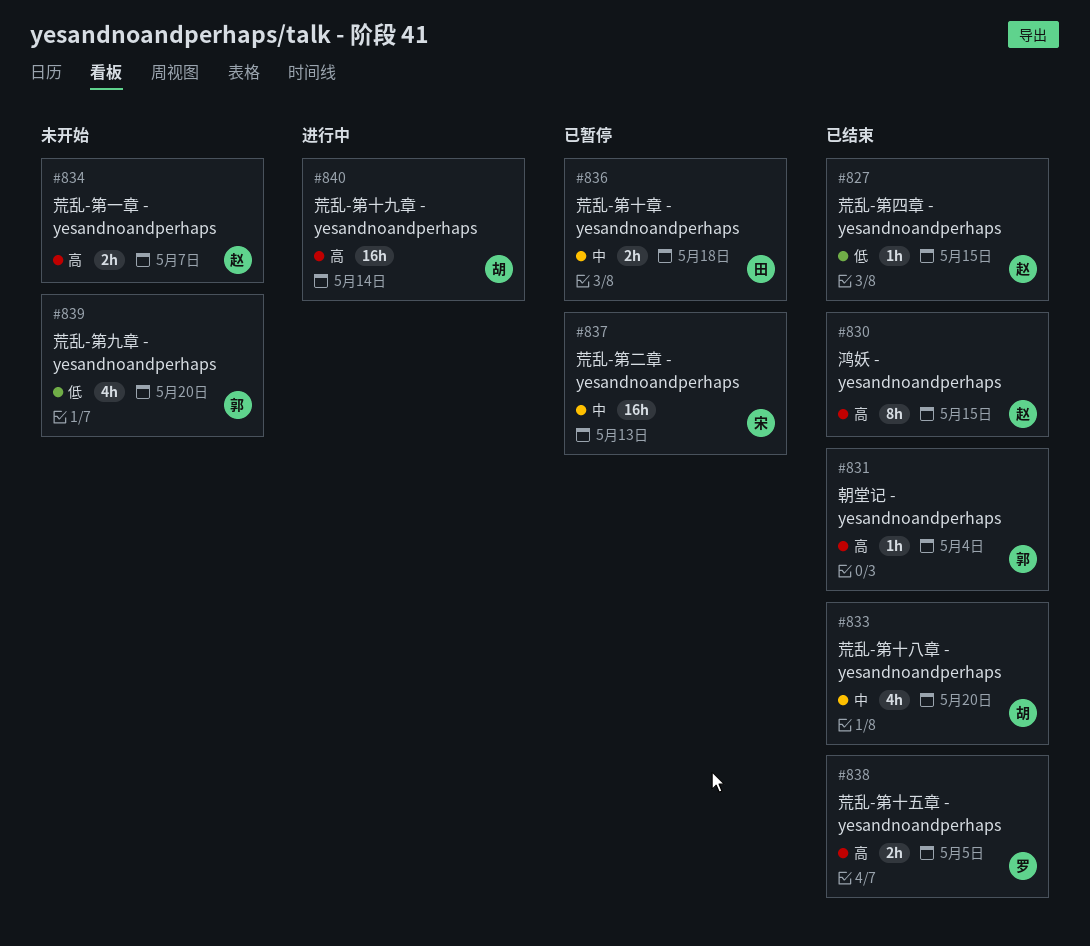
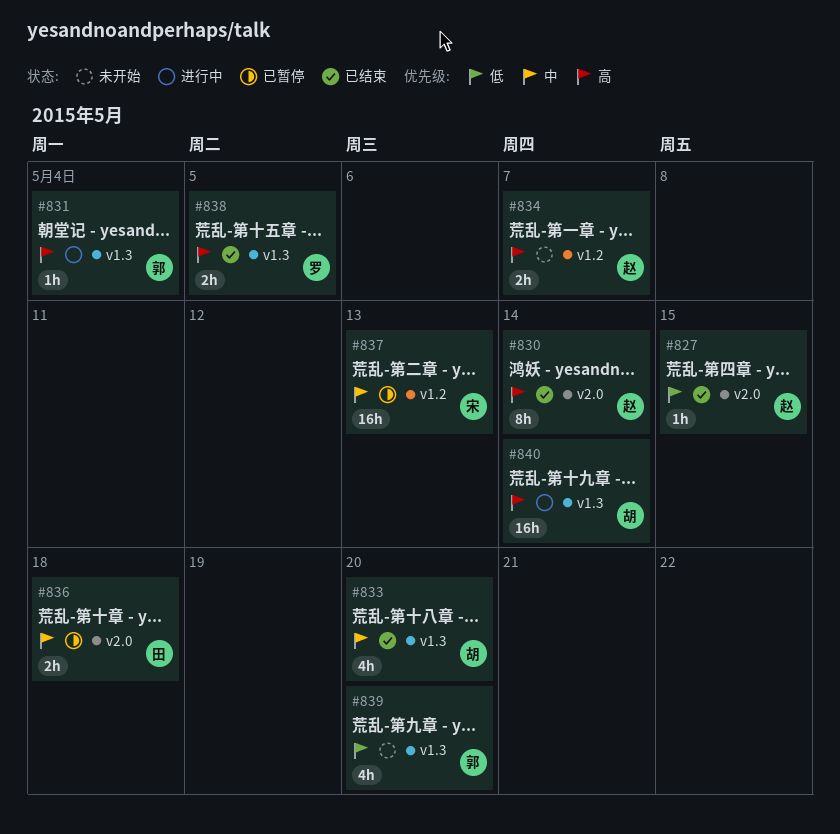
#830, due: May 15 -> May 14
#831, status: 已结束 -> 进行中

